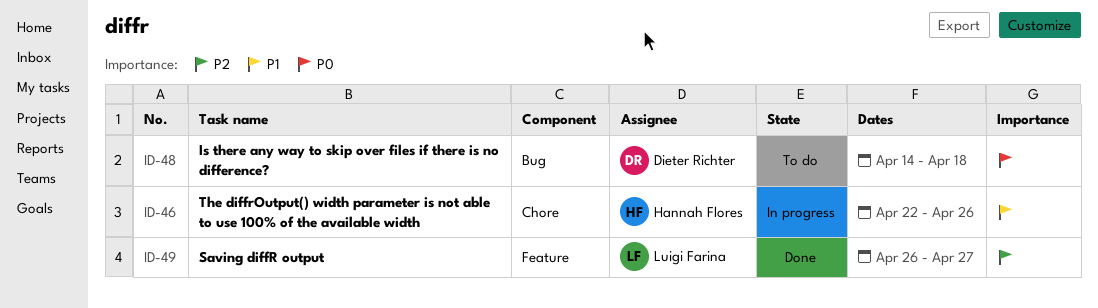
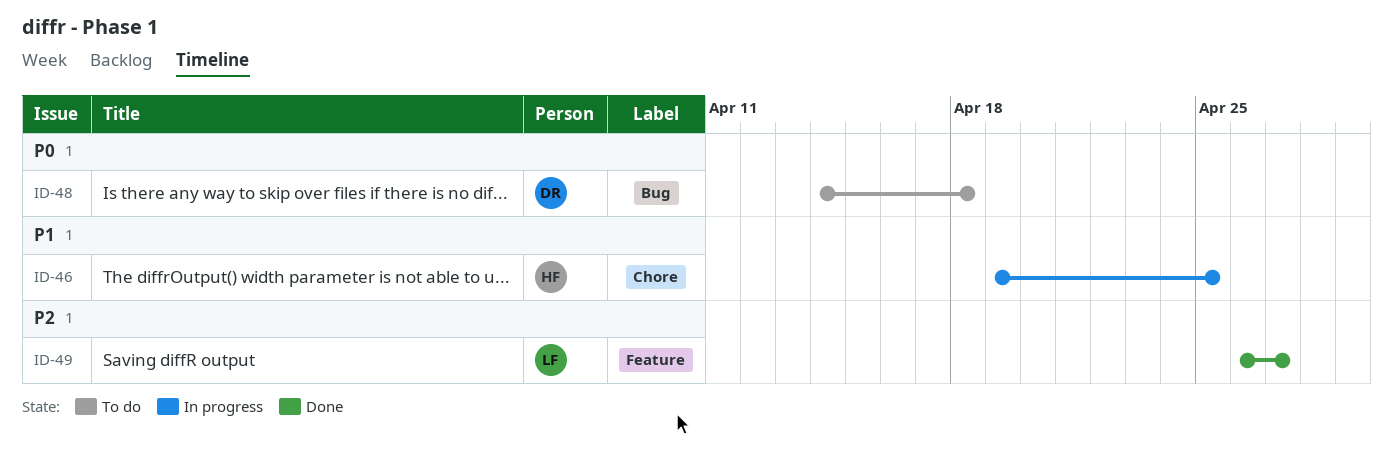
ID-46, start: Apr 22 -> Apr 19
ID-46, due: Apr 26 -> Apr 25

